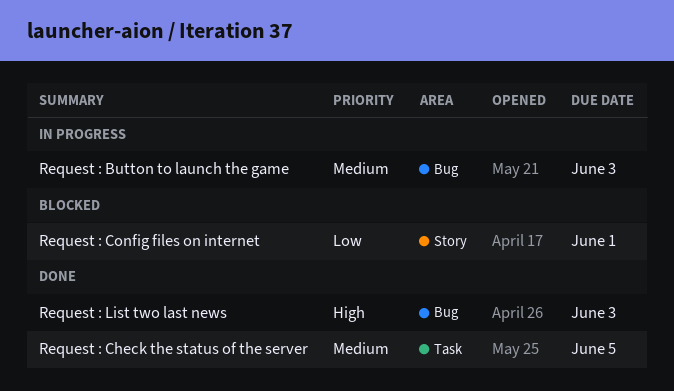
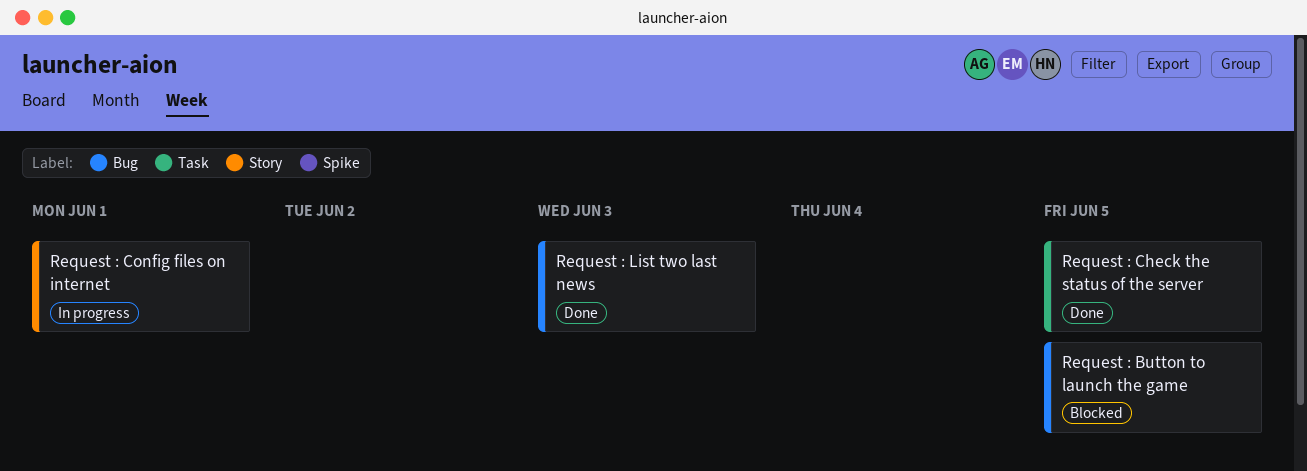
Request : Button to launch the game, status: In progress -> Blocked
Request : Button to launch the game, due: Jun 3 -> Jun 5
Request : Config files on internet, status: Blocked -> In progress

